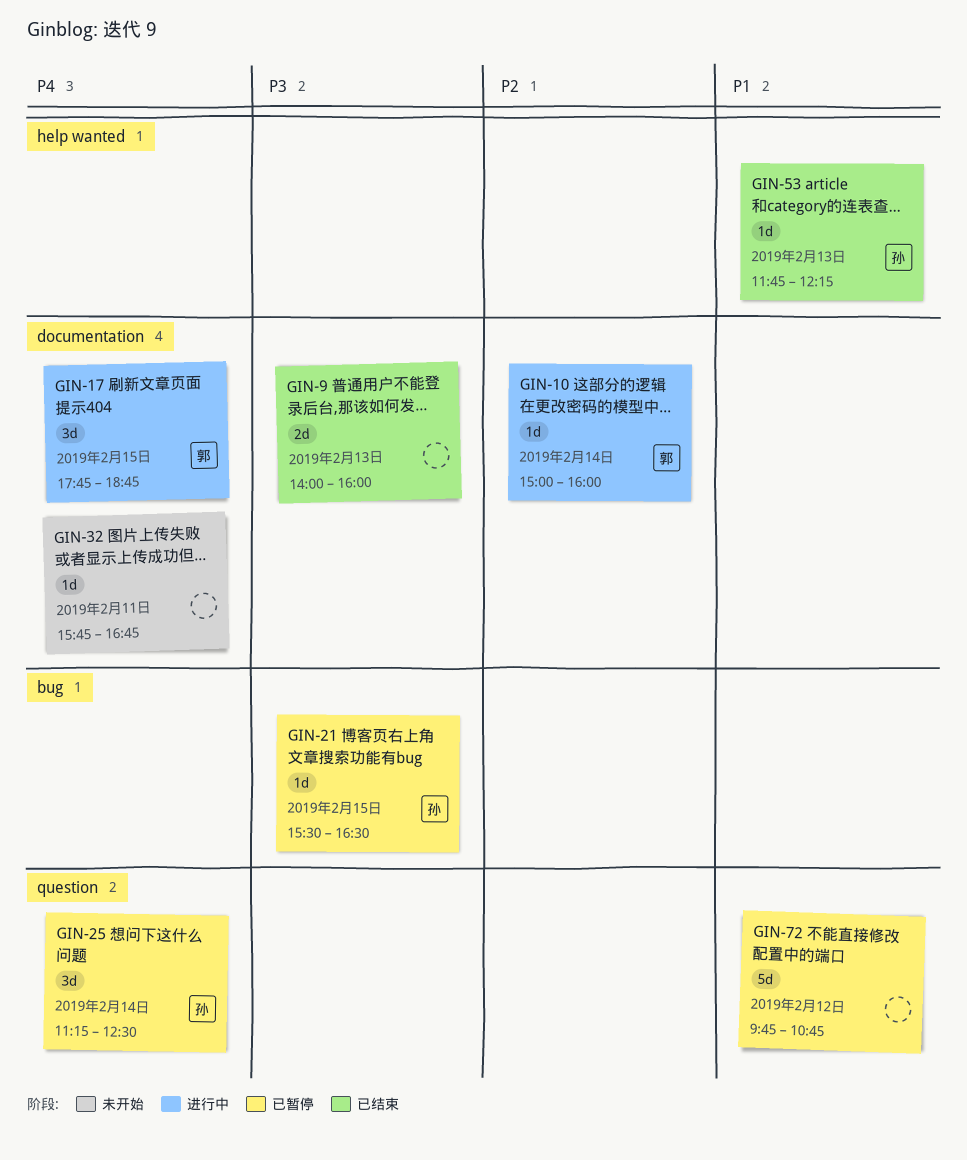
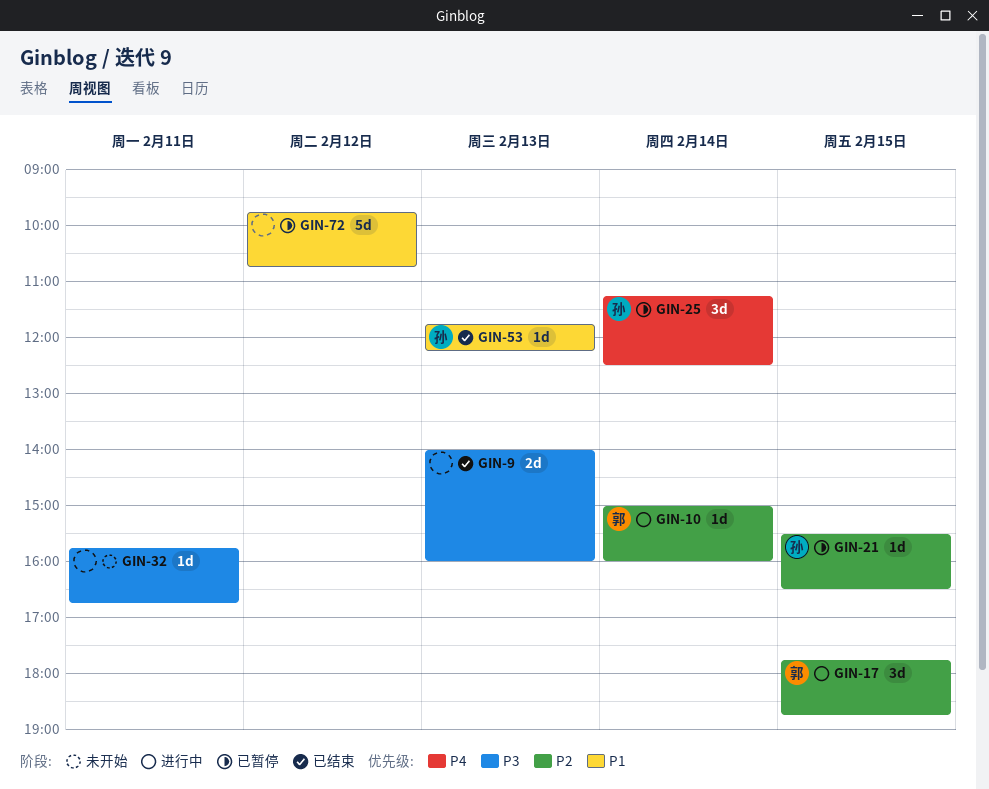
GIN-17, priority: P4 -> P2
GIN-21, priority: P3 -> P2
GIN-32, priority: P4 -> P3

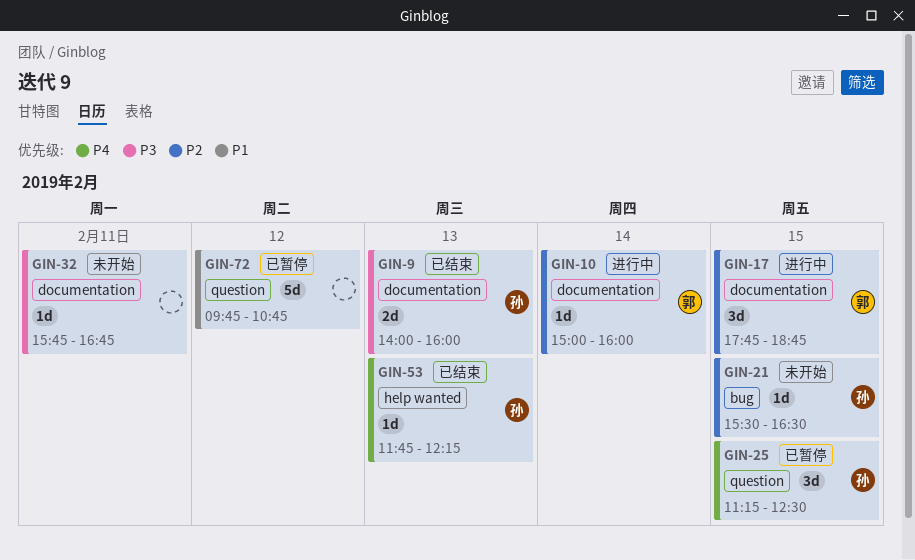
GIN-9, owner: none -> 孙
GIN-21, status: 已暂停 -> 未开始
GIN-25, day: Feb 14 -> Feb 15
GIN-53, priority: P1 -> P4

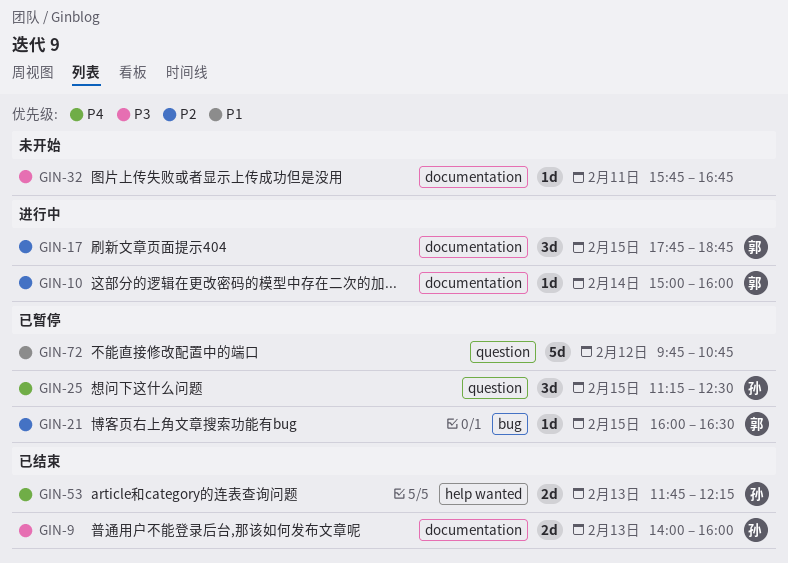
GIN-21, status: 未开始 -> 已暂停
GIN-21, owner: 孙 -> 郭
GIN-21, begins: 15:30 -> 16:00
GIN-53, estimate: 1d -> 2d

